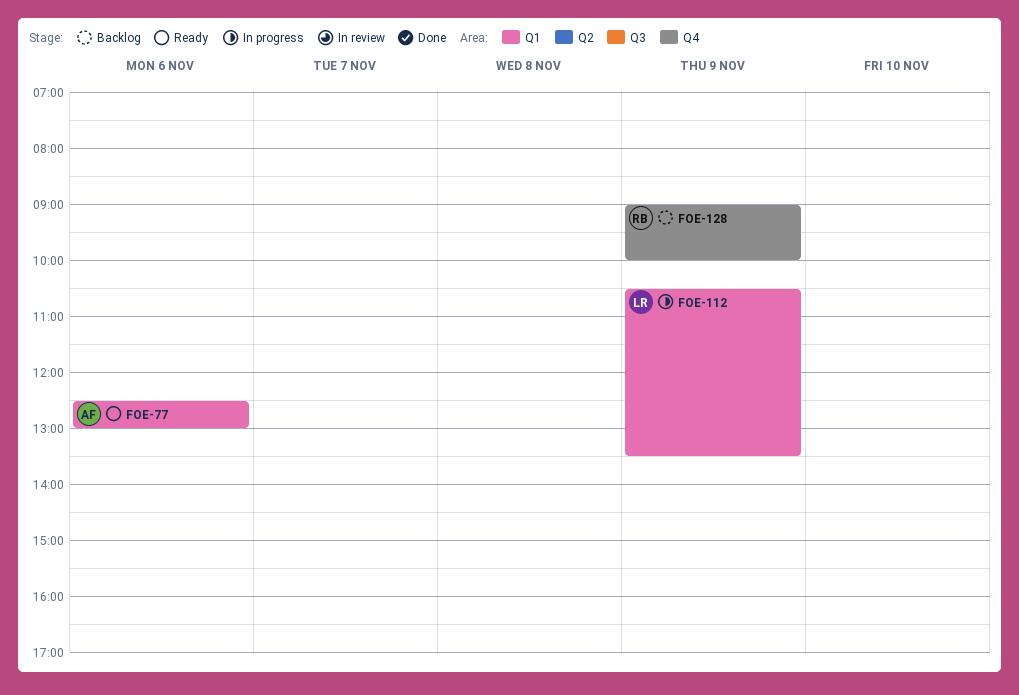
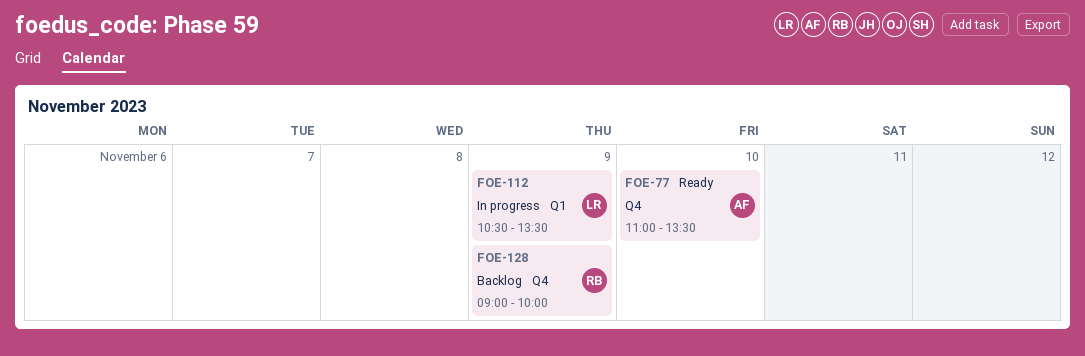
FOE-77, label: Q1 -> Q4
FOE-77, day: Nov 6 -> Nov 10
FOE-77, begins: 12:30 -> 11:00
FOE-77, ends: 13:00 -> 13:30

